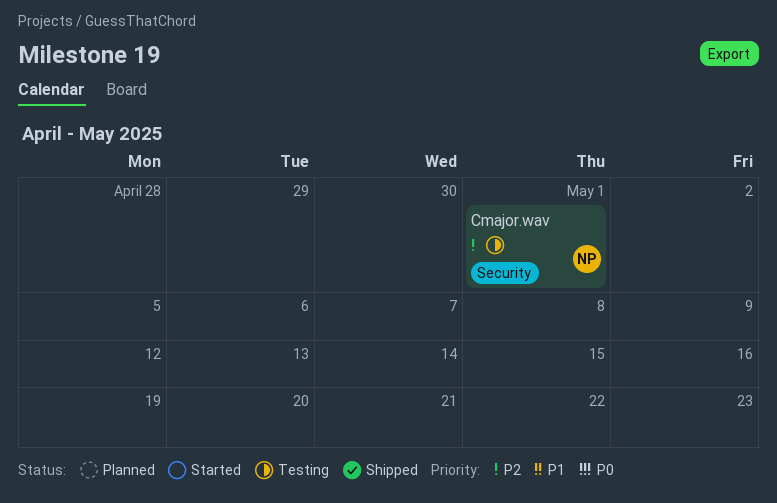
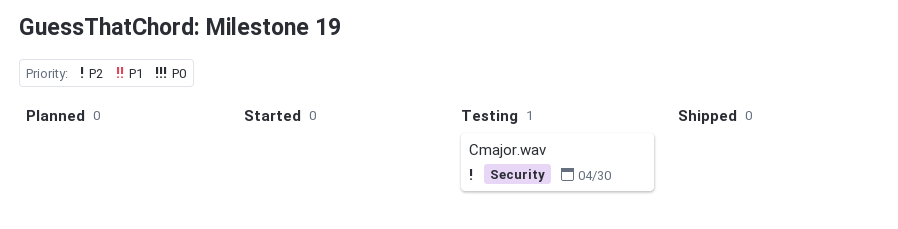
Cmajor.wav, due: May 1 -> Apr 30

